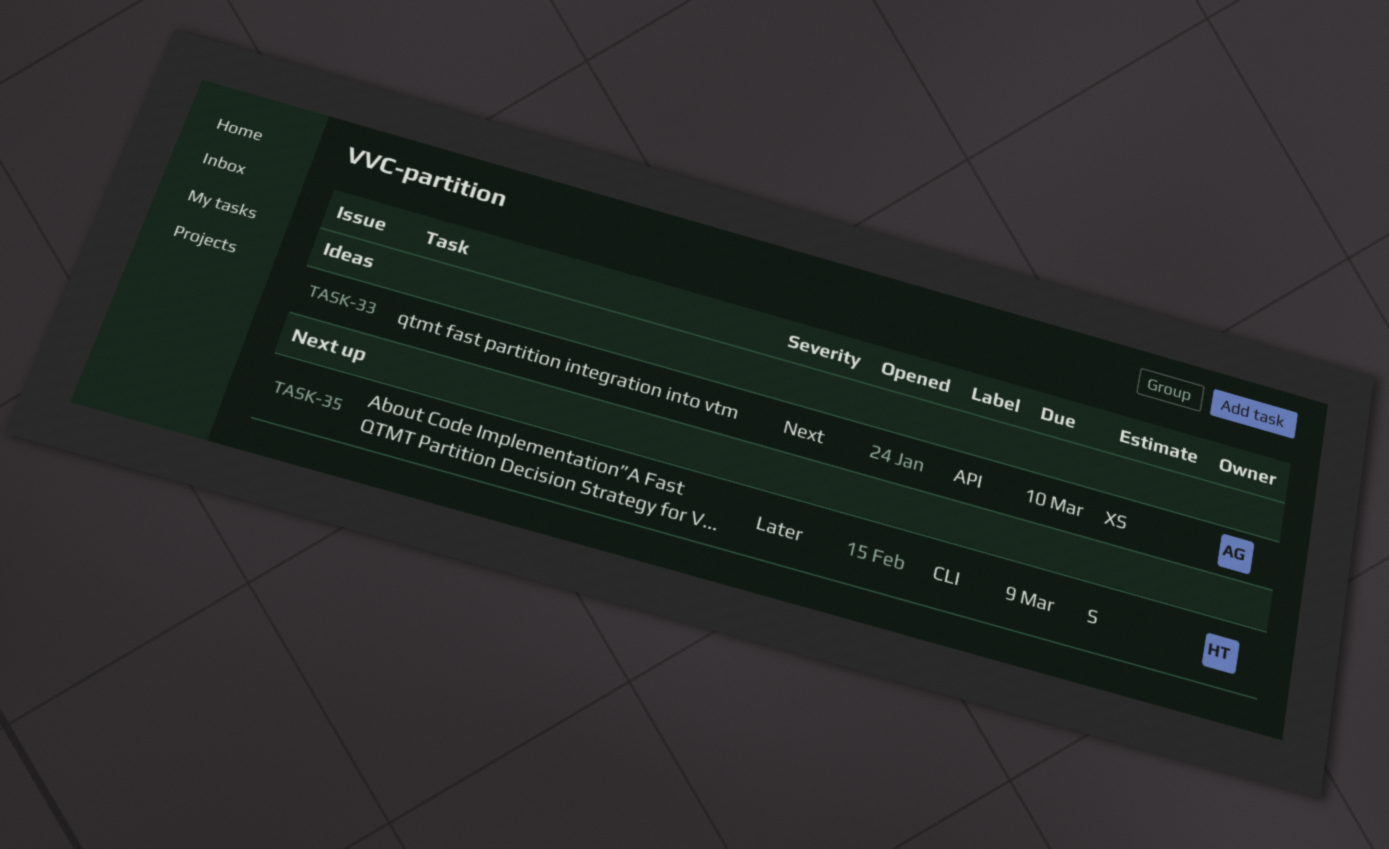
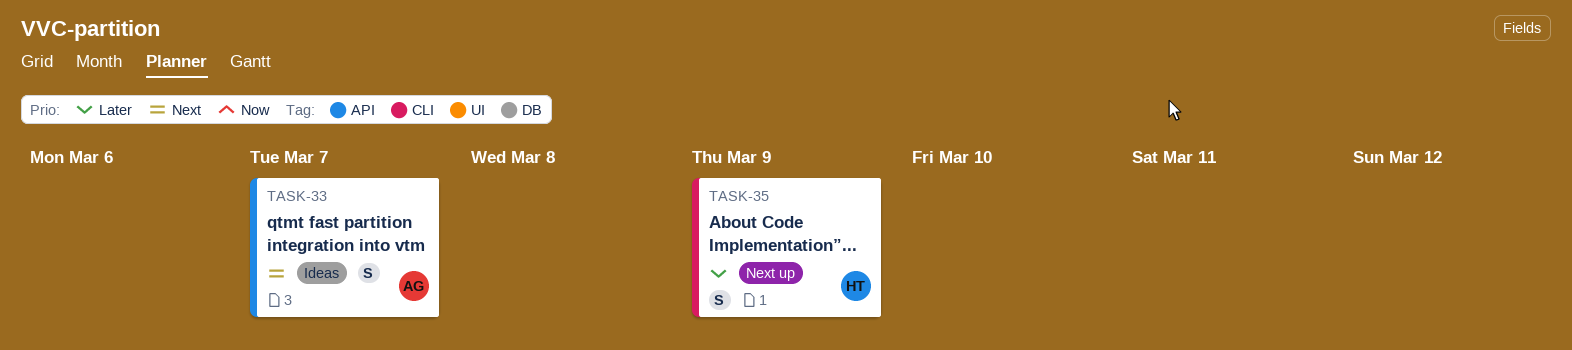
TASK-33, estimate: XS -> S
TASK-33, due: Mar 10 -> Mar 7

